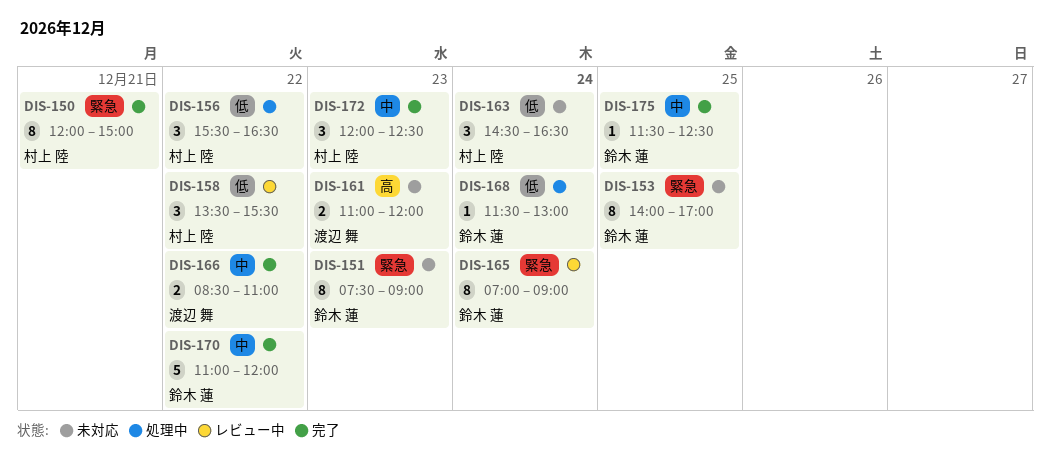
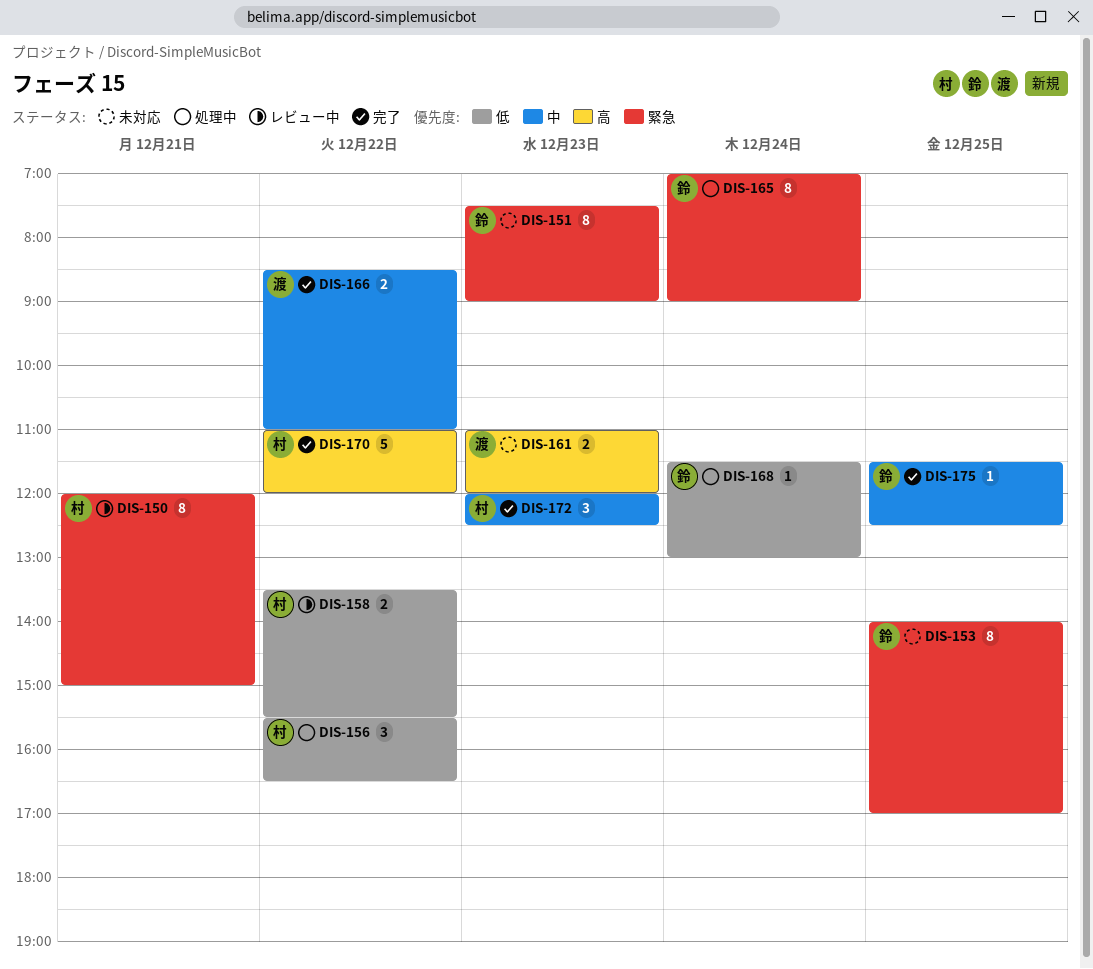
DIS-150, status: 完了 -> レビュー中
DIS-158, estimate: 3 -> 2
DIS-163: present -> none
DIS-165, status: レビュー中 -> 処理中
DIS-170, owner: 鈴木 蓮 -> 村上 陸
DIS-170, priority: 中 -> 高

